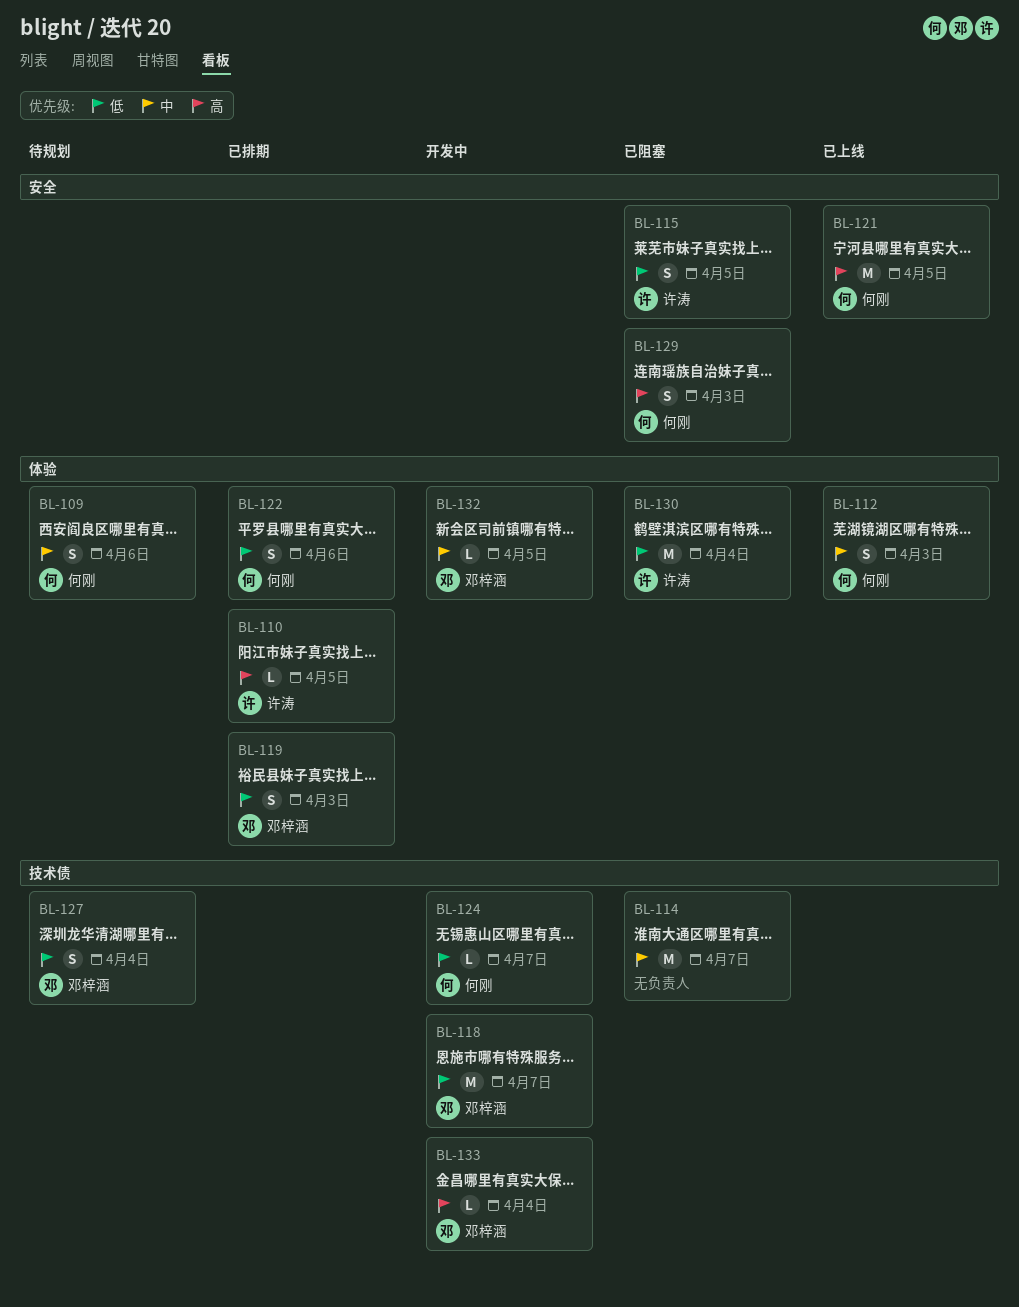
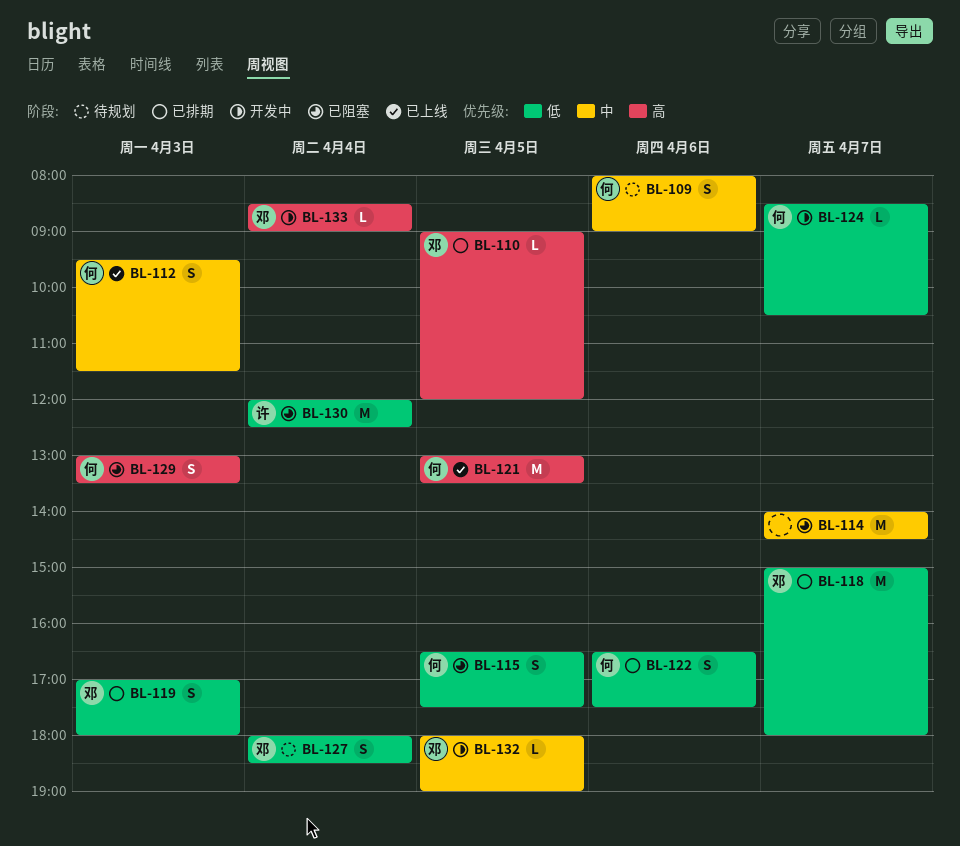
BL-110, owner: 许涛 -> 邓梓涵
BL-115, owner: 许涛 -> 何刚
BL-118, status: 开发中 -> 已排期

